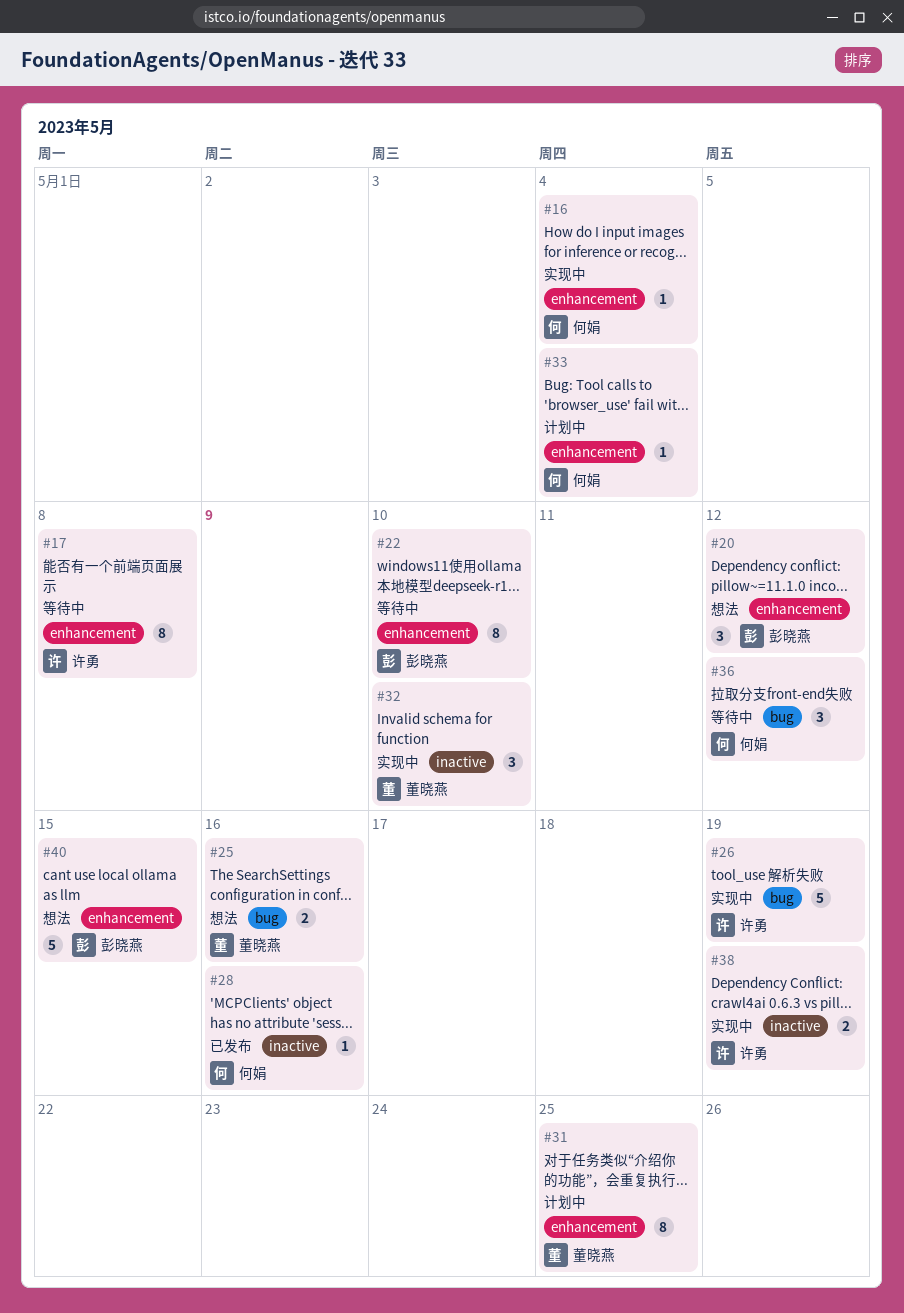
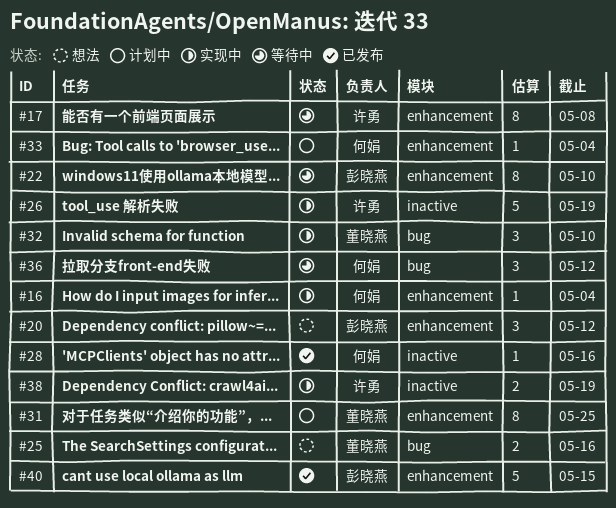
#26, label: bug -> inactive
#32, label: inactive -> bug
#40, status: 想法 -> 已发布

